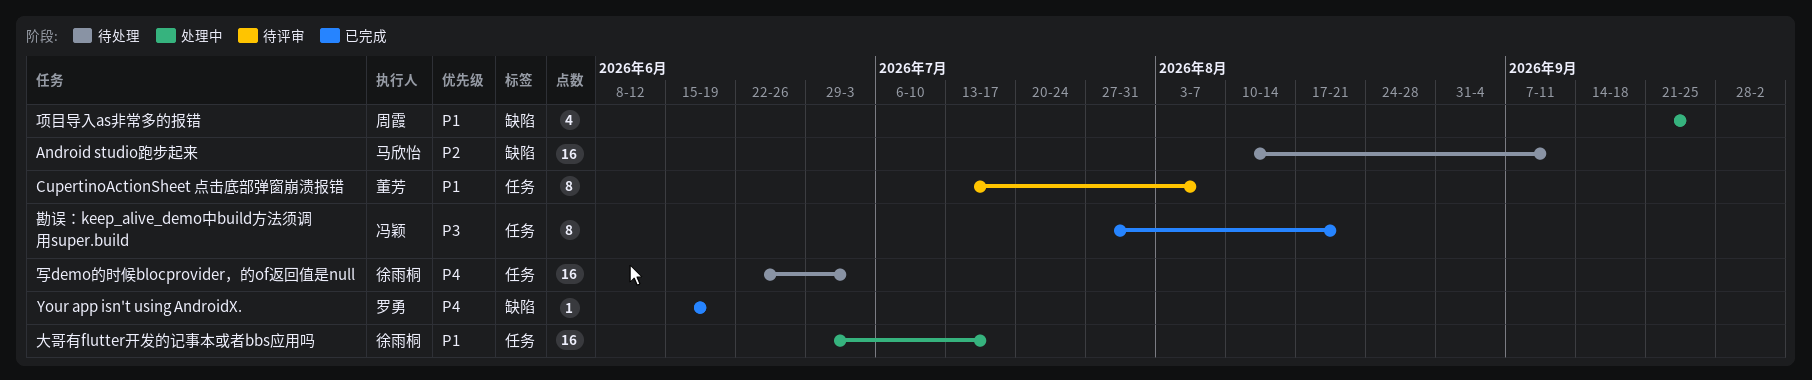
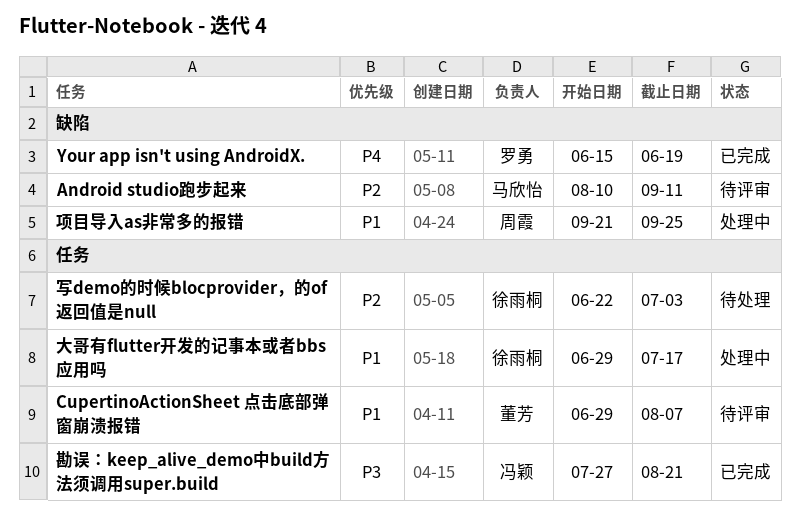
Android studio跑步起来, status: 待处理 -> 待评审
CupertinoActionSheet 点击底部弹窗崩溃报错, start: Jul 13 -> Jun 29
写demo的时候blocprovider，的of返回值是null, priority: P4 -> P2

